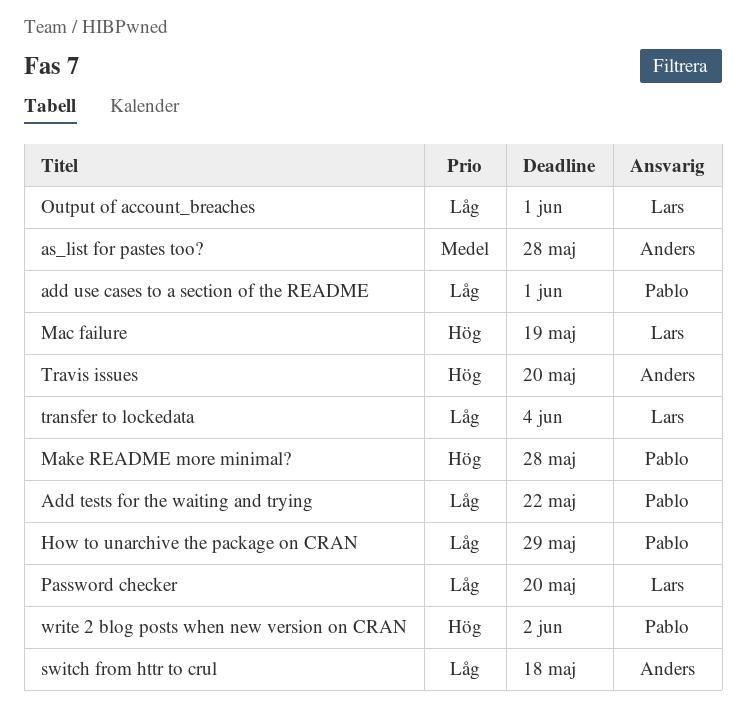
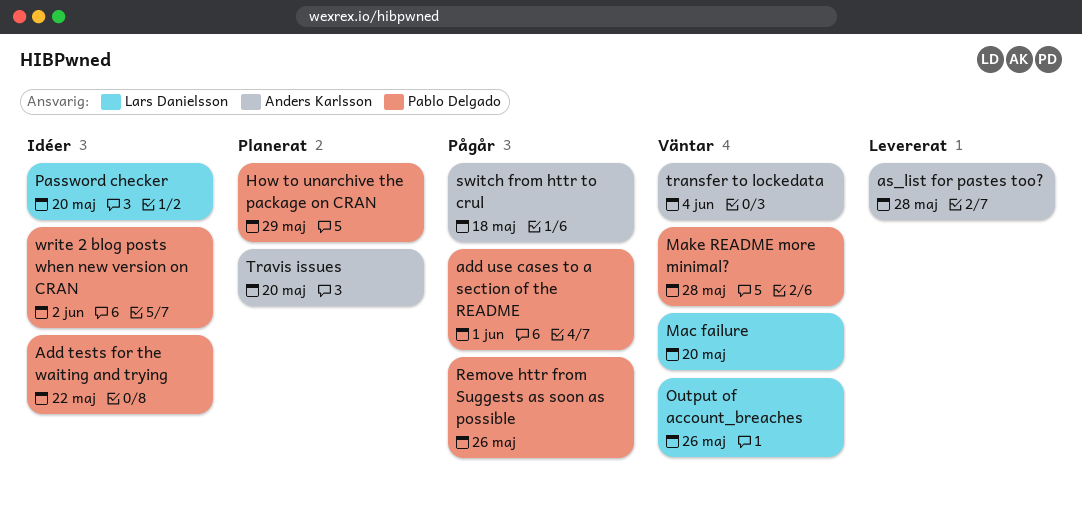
Mac failure, due: May 19 -> May 20
Output of account_breaches, due: Jun 1 -> May 26
Remove httr from Suggests as soon as possible: none -> present
transfer to lockedata, owner: Lars Danielsson -> Anders Karlsson

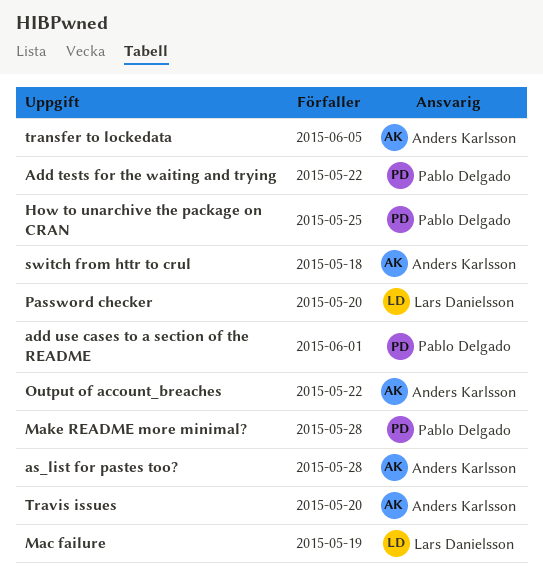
How to unarchive the package on CRAN, due: May 29 -> May 25
Mac failure, due: May 20 -> May 19
Output of account_breaches, owner: Lars Danielsson -> Anders Karlsson
Output of account_breaches, due: May 26 -> May 22
Remove httr from Suggests as soon as possible: present -> none
transfer to lockedata, due: Jun 4 -> Jun 5
write 2 blog posts when new version on CRAN: present -> none

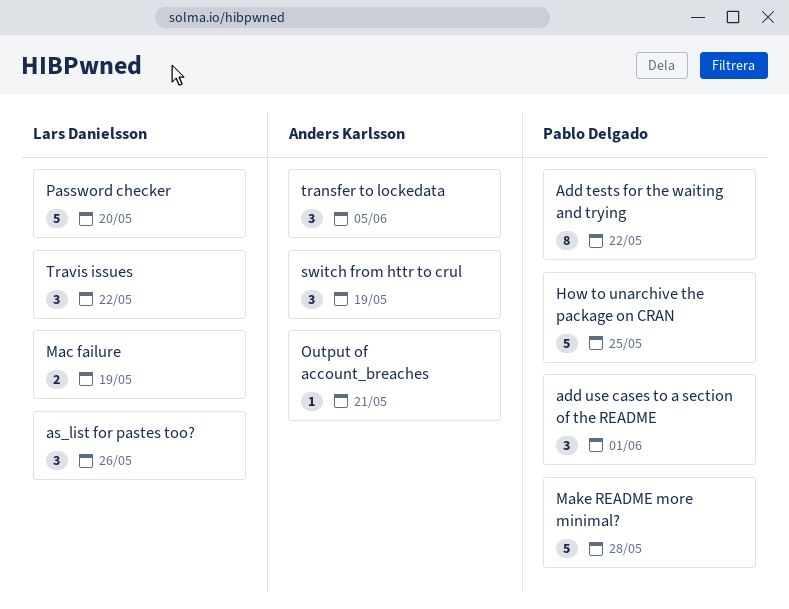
as_list for pastes too?, owner: Anders Karlsson -> Lars Danielsson
as_list for pastes too?, due: May 28 -> May 26
Output of account_breaches, due: May 22 -> May 21
switch from httr to crul, due: May 18 -> May 19
Travis issues, owner: Anders Karlsson -> Lars Danielsson
Travis issues, due: May 20 -> May 22

